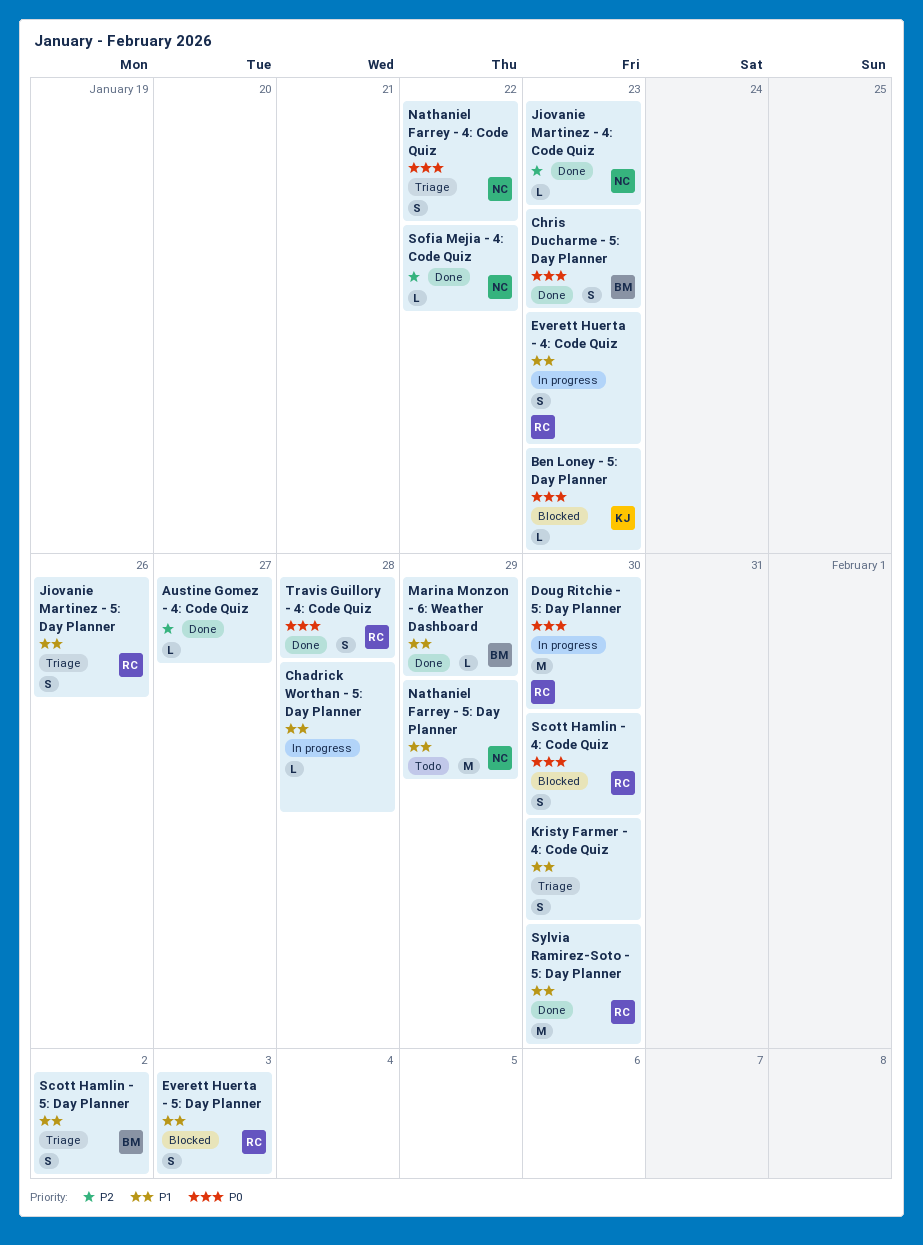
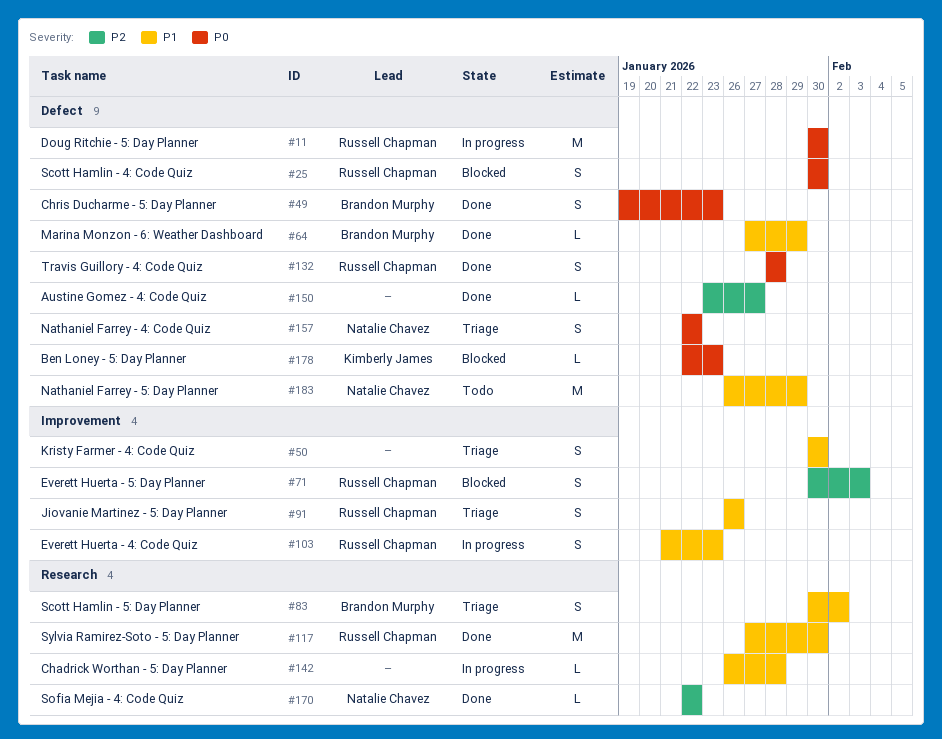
Everett Huerta - 5: Day Planner, priority: P1 -> P2
Jiovanie Martinez - 4: Code Quiz: present -> none

